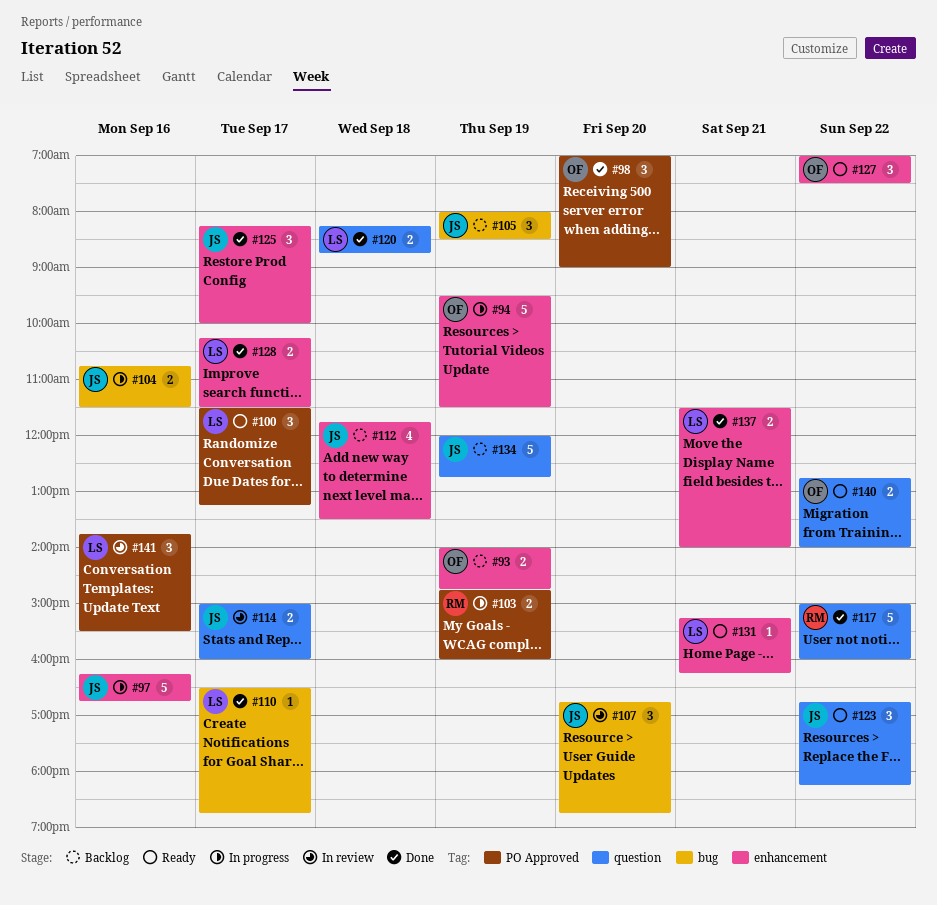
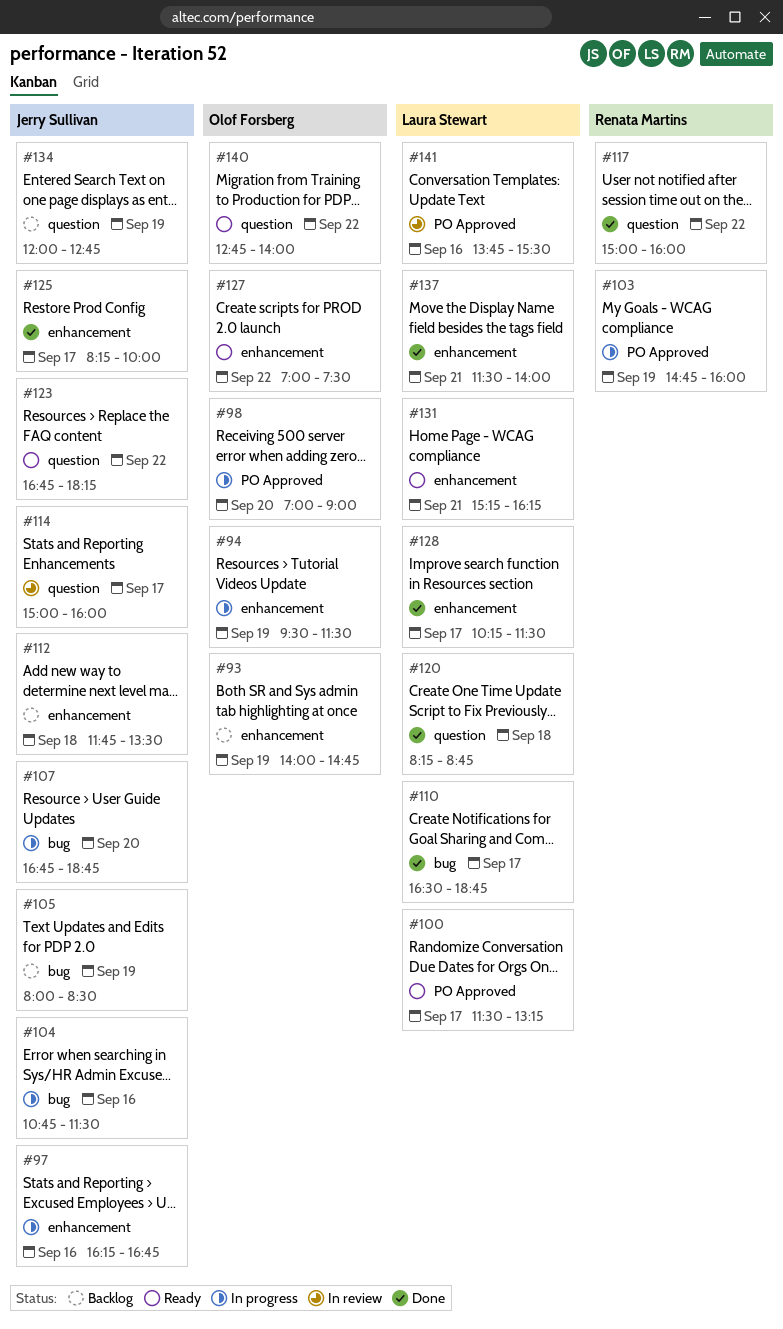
#98, status: Done -> In progress
#107, status: In review -> In progress

